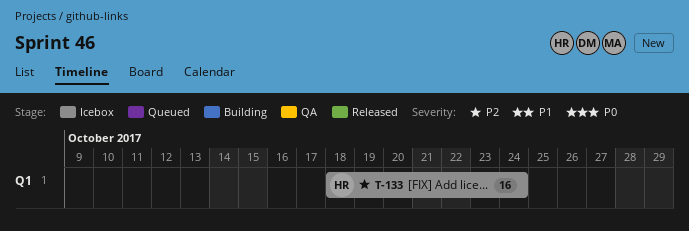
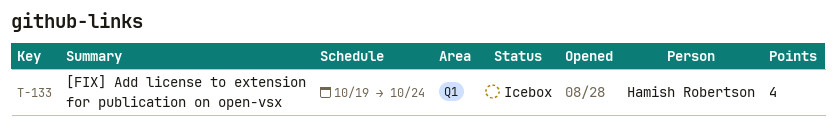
T-133, estimate: 16 -> 4
T-133, start: Oct 18 -> Oct 19

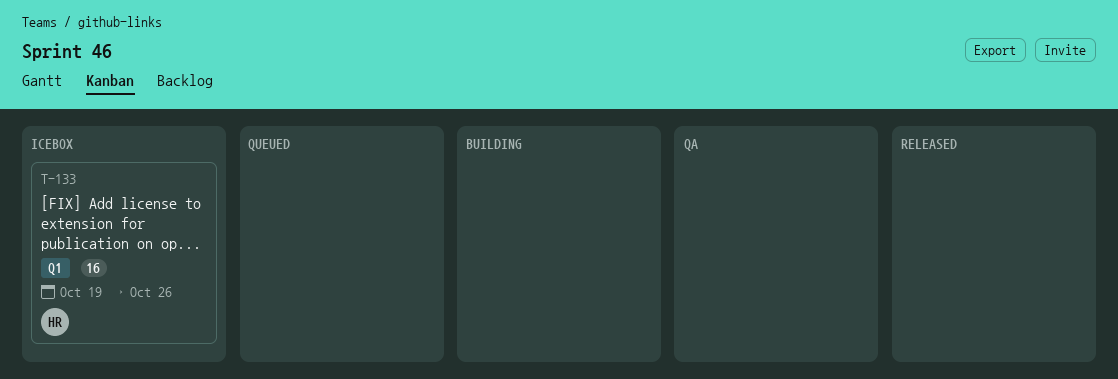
T-133, estimate: 4 -> 16
T-133, due: Oct 24 -> Oct 26

